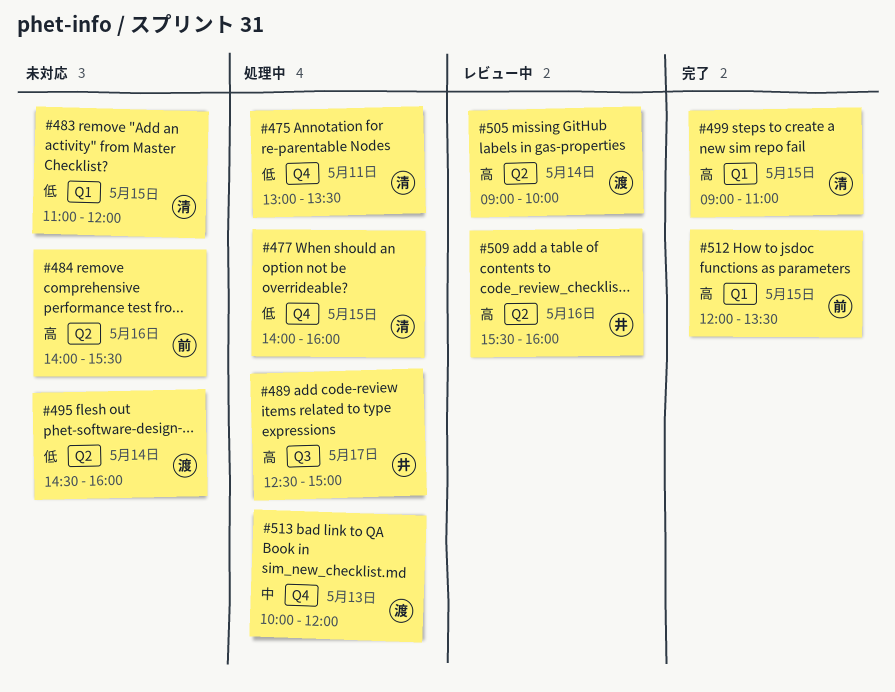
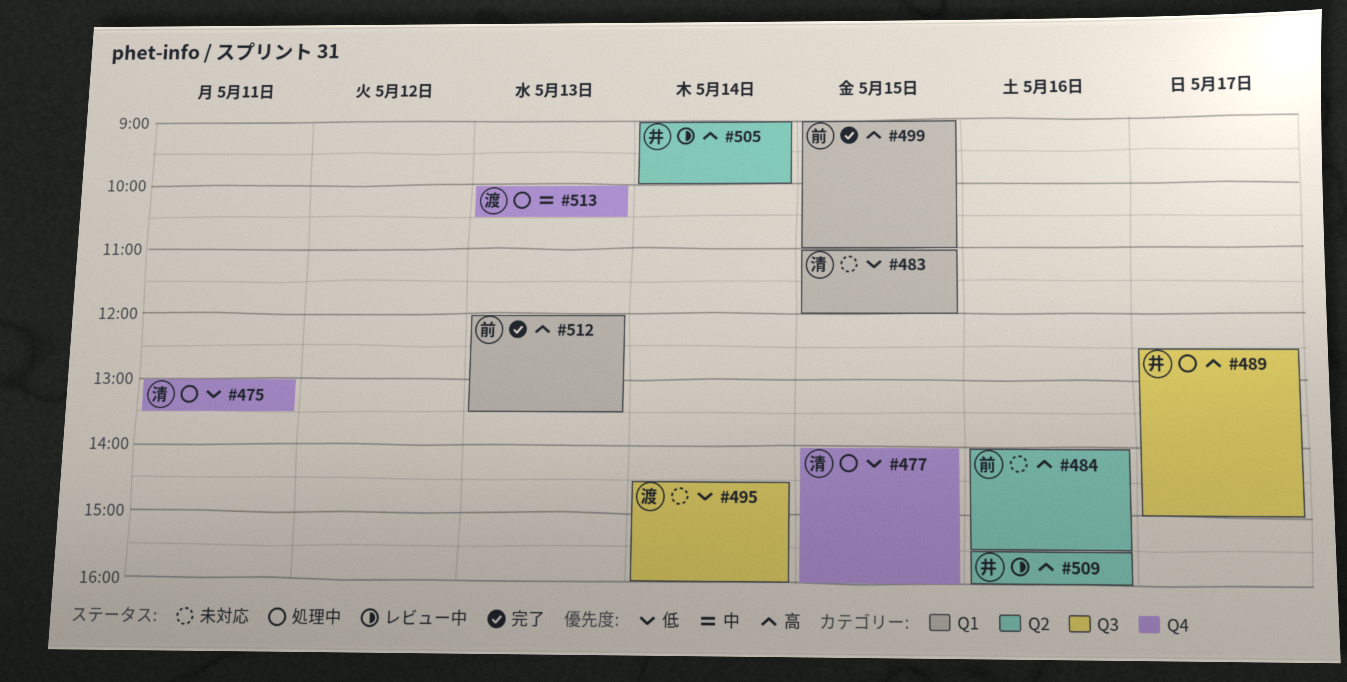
#495, label: Q2 -> Q3
#499, owner: 清 -> 前
#505, owner: 渡 -> 井
#512, day: May 15 -> May 13
#513, ends: 12:00 -> 10:30

